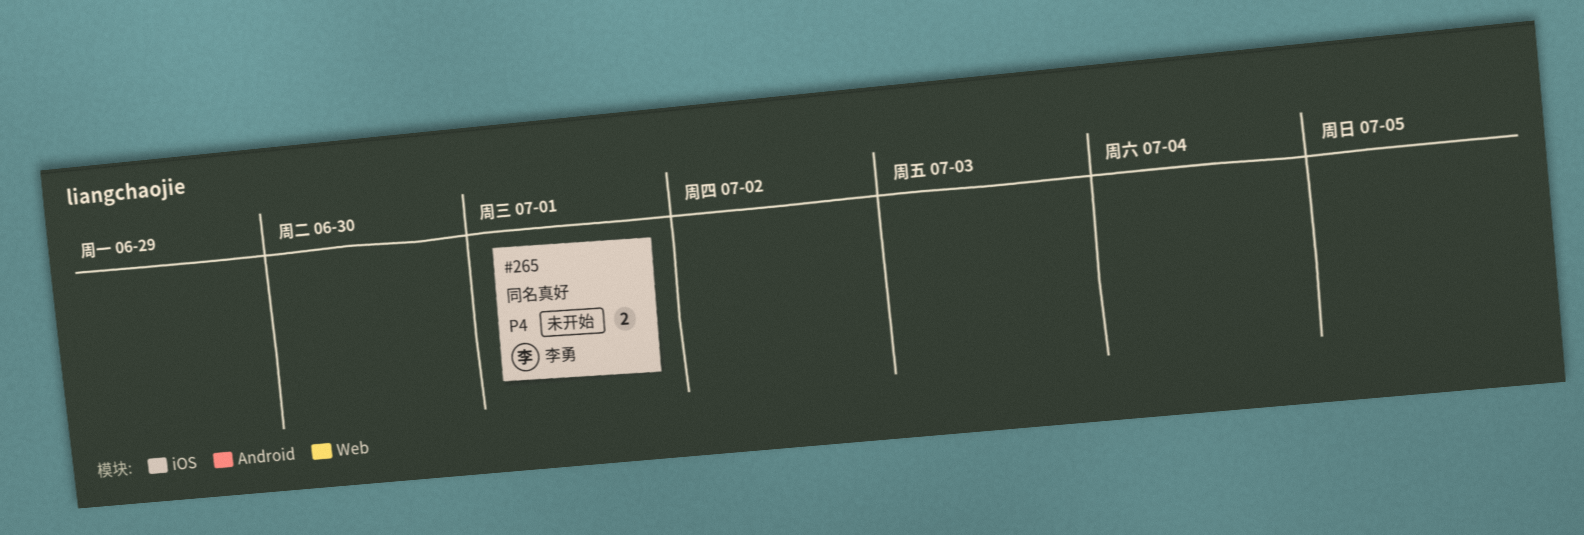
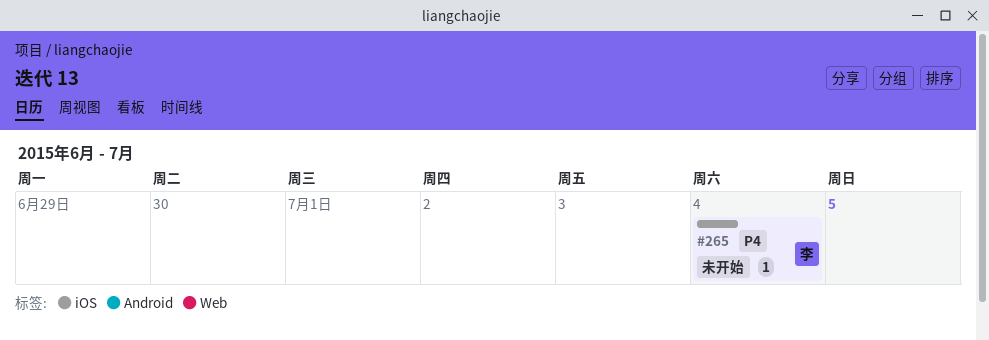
#265, estimate: 2 -> 1
#265, due: Jul 1 -> Jul 4

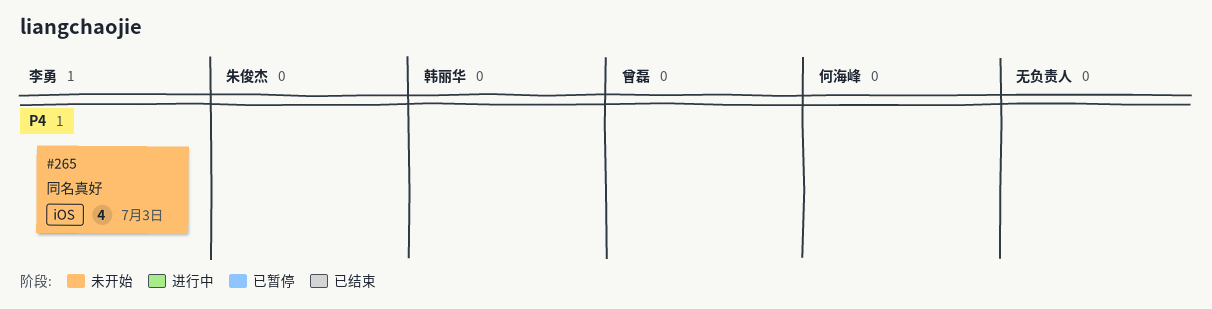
#265, estimate: 1 -> 4
#265, due: Jul 4 -> Jul 3

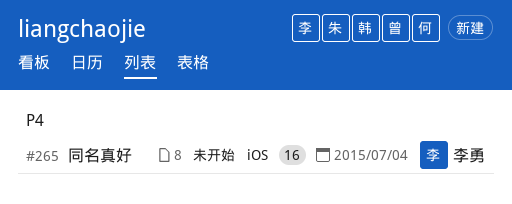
#265, estimate: 4 -> 16
#265, due: Jul 3 -> Jul 4

